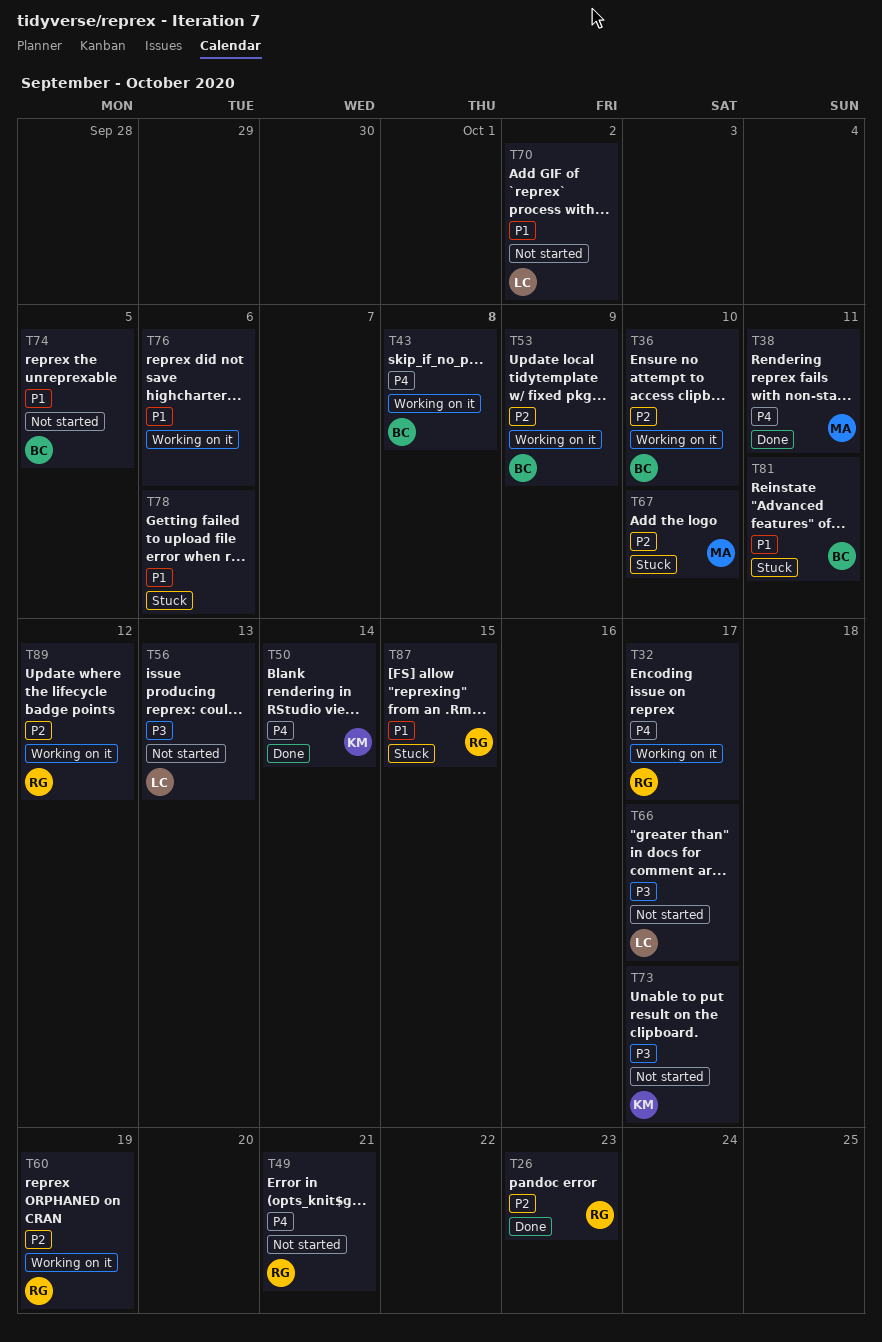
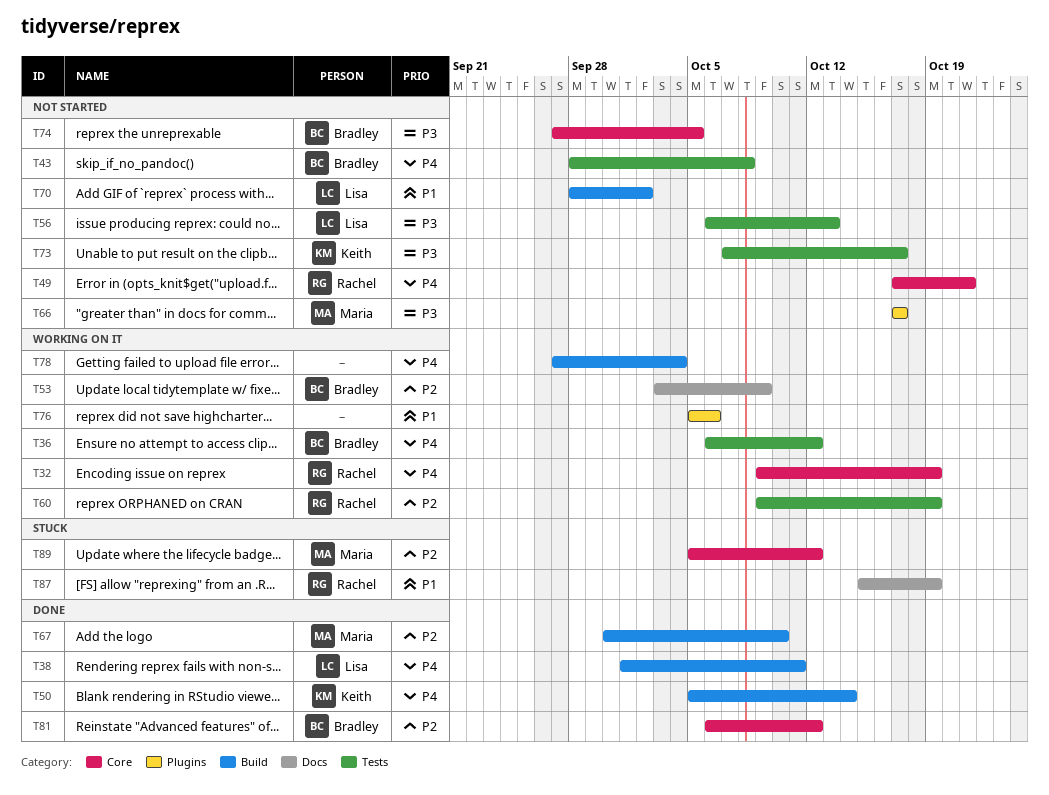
T26: present -> none
T32, due: Oct 17 -> Oct 19
T36, priority: P2 -> P4
T36, due: Oct 10 -> Oct 12
T38, owner: Maria -> Lisa
T43, status: Working on it -> Not started
T66, owner: Lisa -> Maria
T67, status: Stuck -> Done
T74, priority: P1 -> P3
T78, status: Stuck -> Working on it
T78, priority: P1 -> P4
T78, due: Oct 6 -> Oct 4
T81, status: Stuck -> Done
T81, priority: P1 -> P2
T81, due: Oct 11 -> Oct 12
T87, due: Oct 15 -> Oct 19
T89, status: Working on it -> Stuck
T89, owner: Rachel -> Maria

